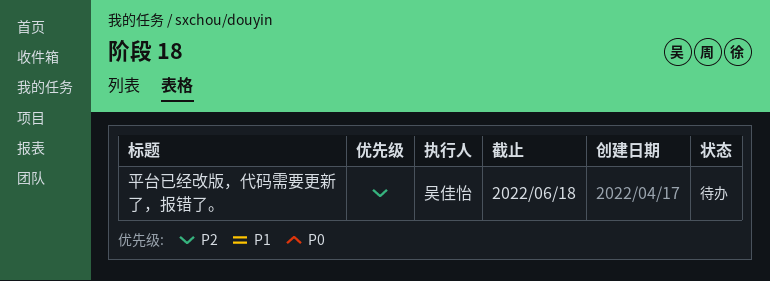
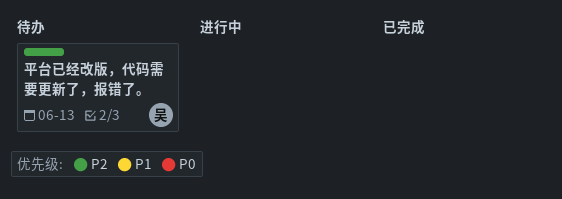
平台已经改版，代码需要更新了，报错了。, due: Jun 18 -> Jun 13

